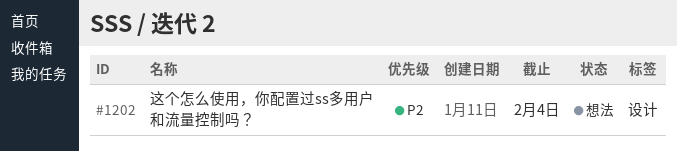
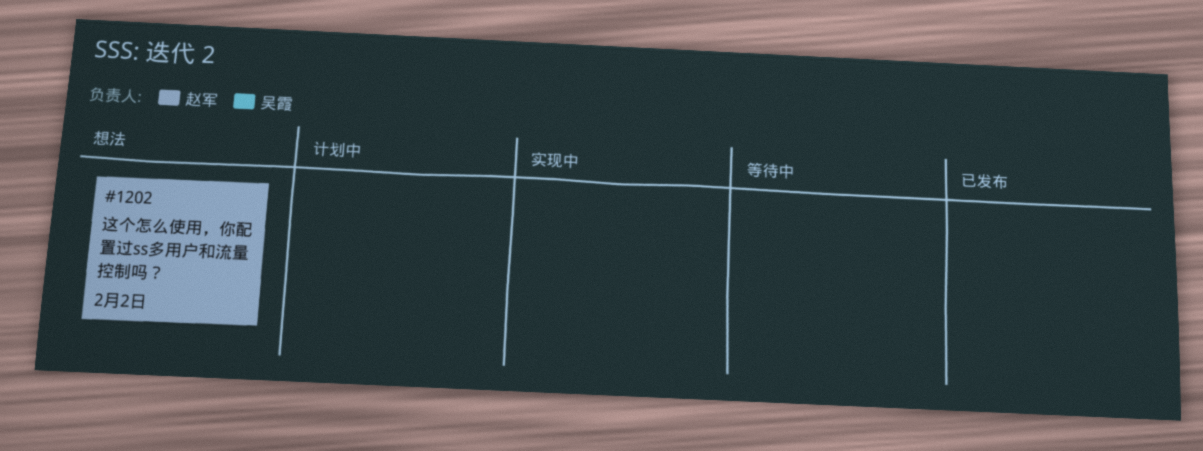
#1202, due: Feb 4 -> Feb 2

